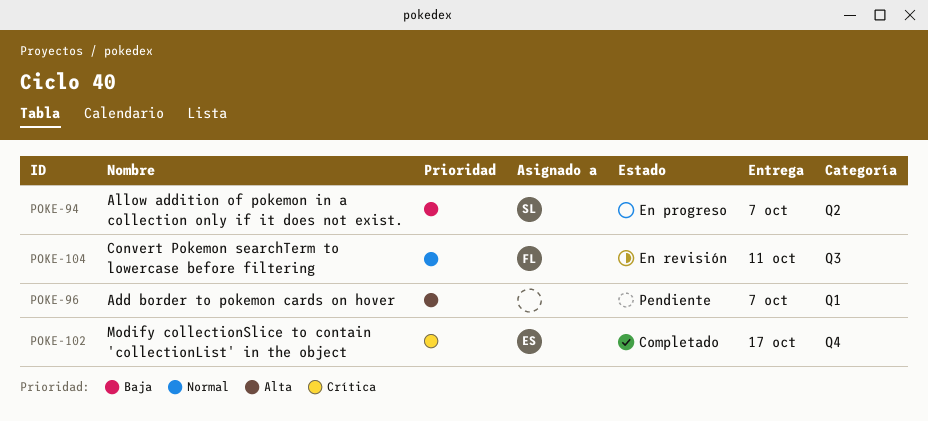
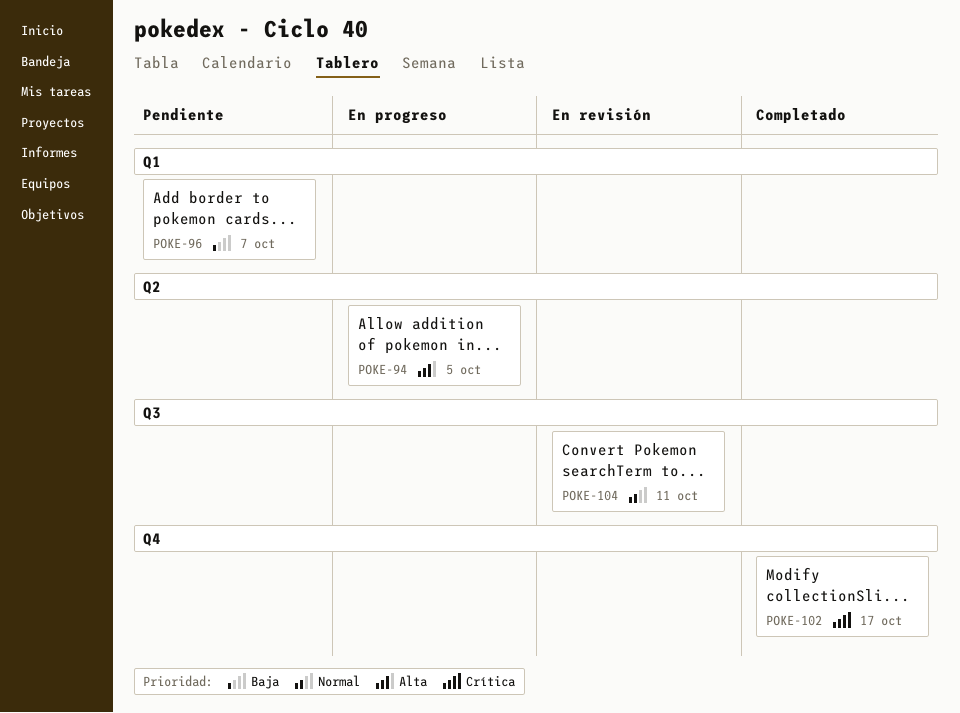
POKE-94, priority: Baja -> Alta
POKE-94, due: Oct 7 -> Oct 5
POKE-96, priority: Alta -> Baja

